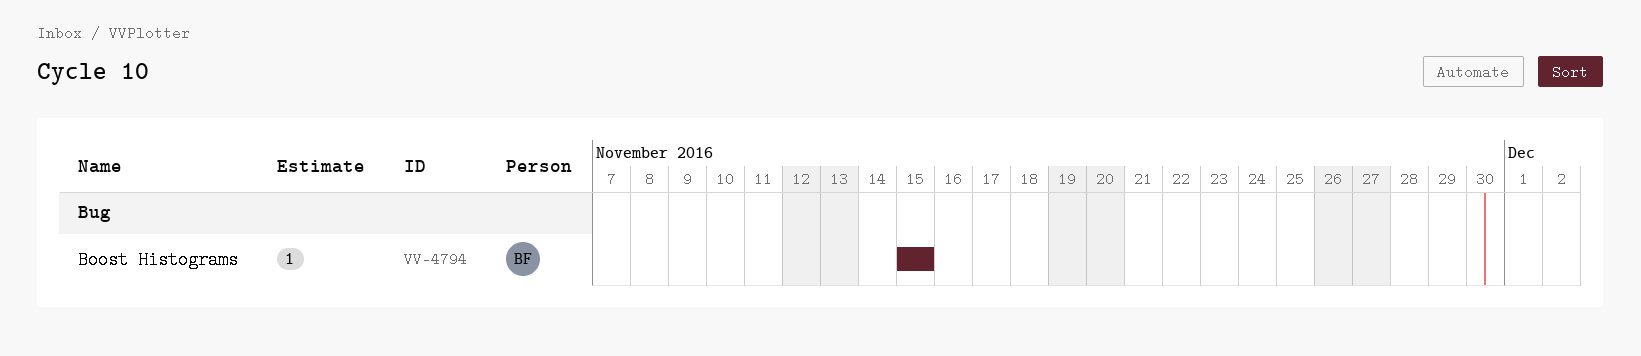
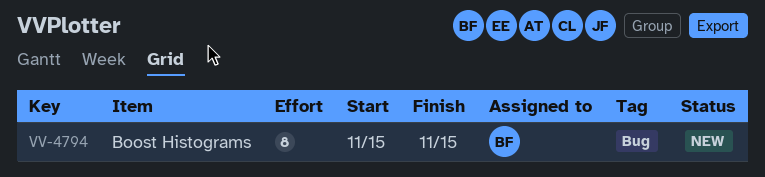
VV-4794, estimate: 1 -> 8

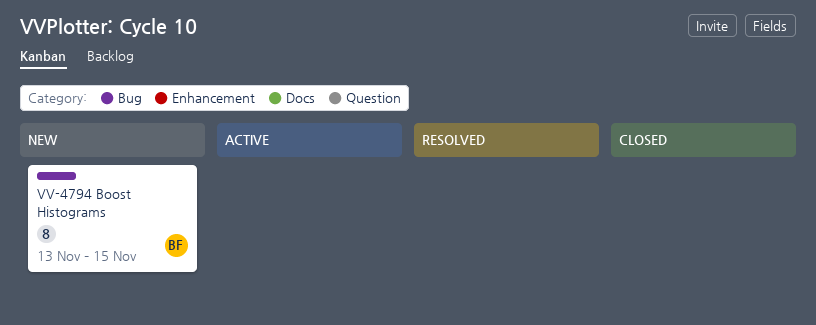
VV-4794, start: Nov 15 -> Nov 13

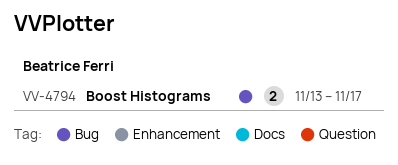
VV-4794, estimate: 8 -> 2
VV-4794, due: Nov 15 -> Nov 17

